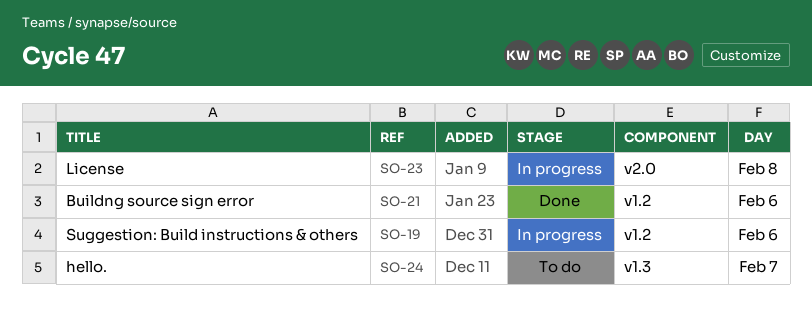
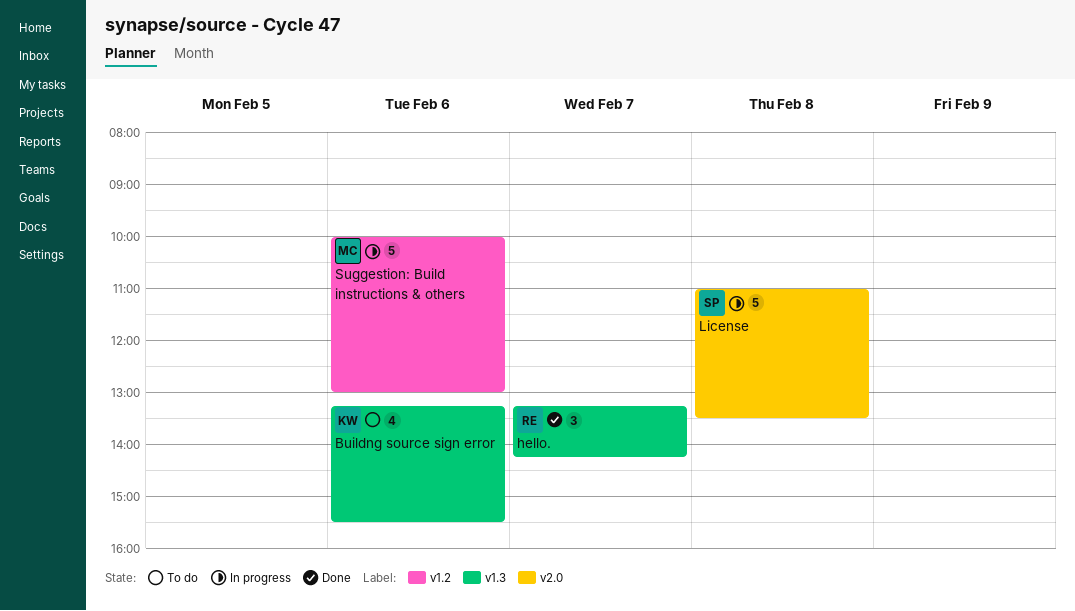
Buildng source sign error, status: Done -> To do
Buildng source sign error, label: v1.2 -> v1.3
hello., status: To do -> Done

